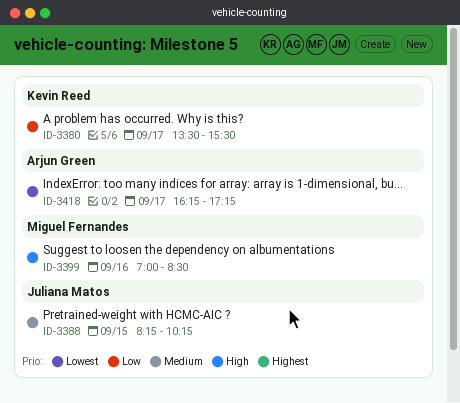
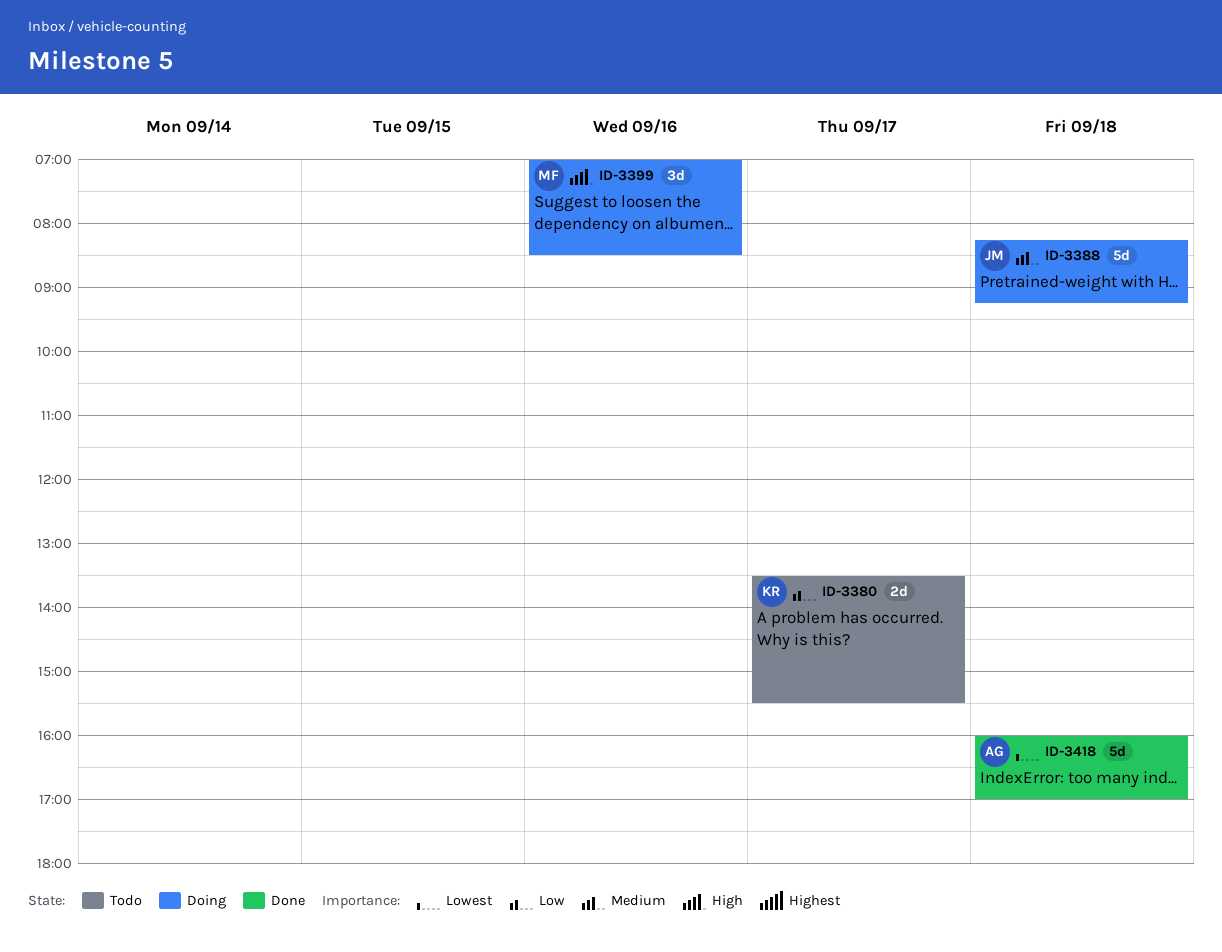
ID-3388, day: Sep 15 -> Sep 18
ID-3388, ends: 10:15 -> 09:15
ID-3418, day: Sep 17 -> Sep 18
ID-3418, begins: 16:15 -> 16:00
ID-3418, ends: 17:15 -> 17:00

